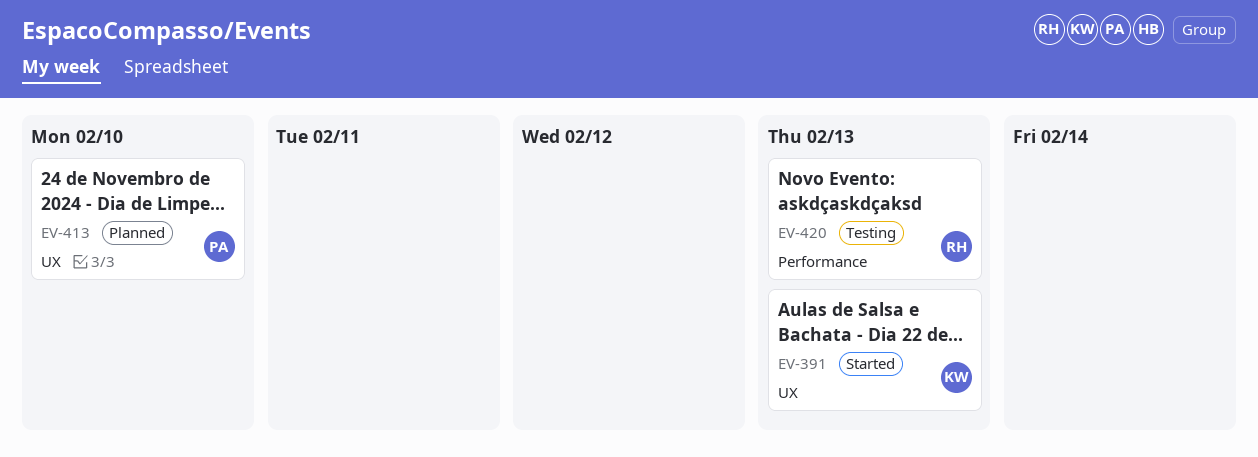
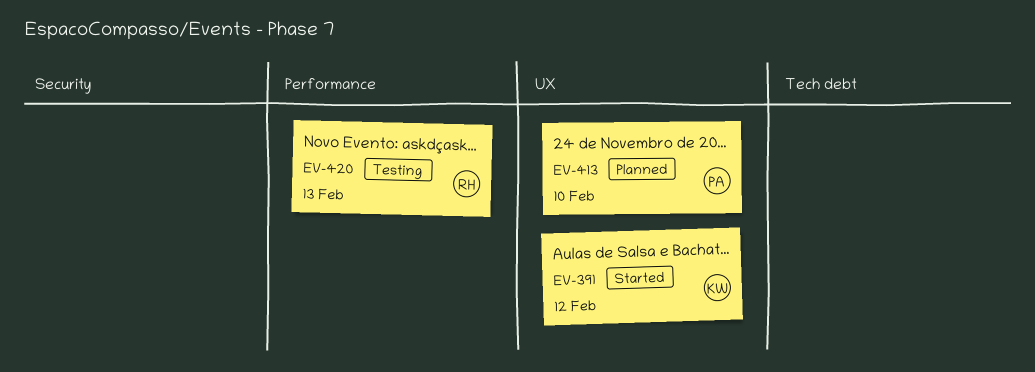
EV-391, due: Feb 13 -> Feb 12

